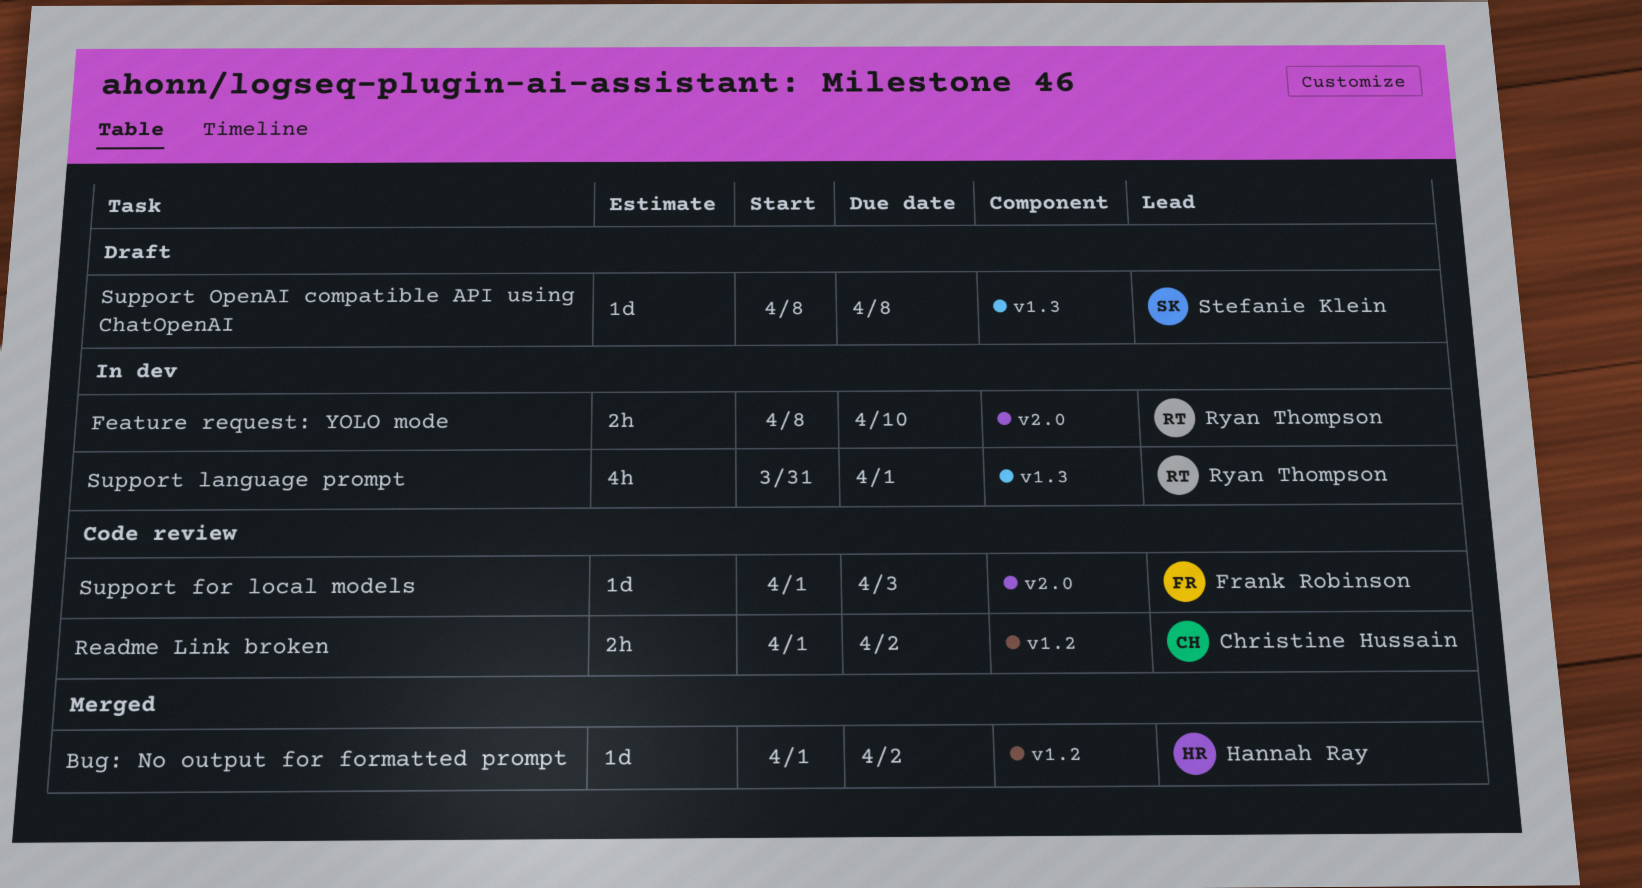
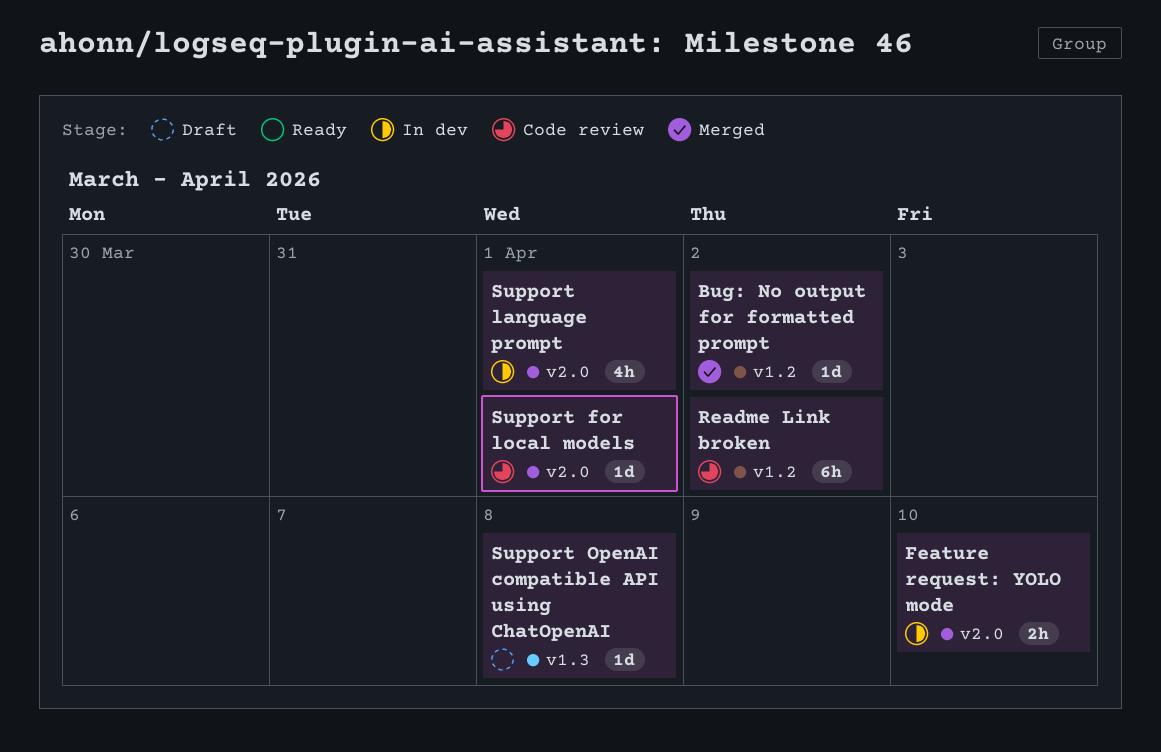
Readme Link broken, estimate: 2h -> 6h
Support for local models, due: Apr 3 -> Apr 1
Support language prompt, label: v1.3 -> v2.0

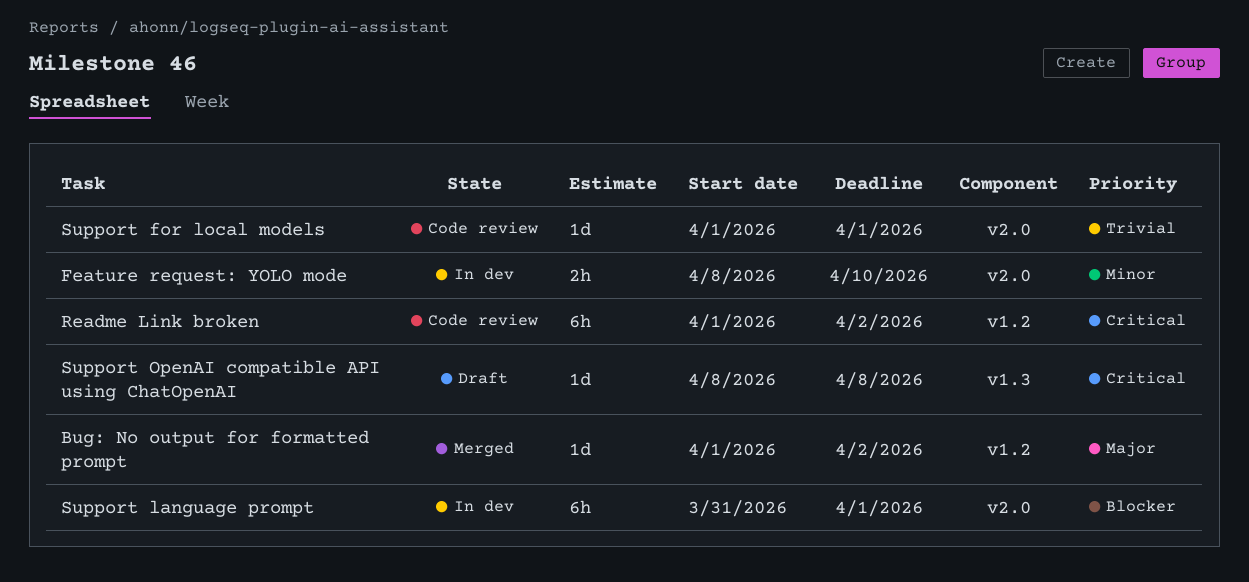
Support language prompt, estimate: 4h -> 6h

